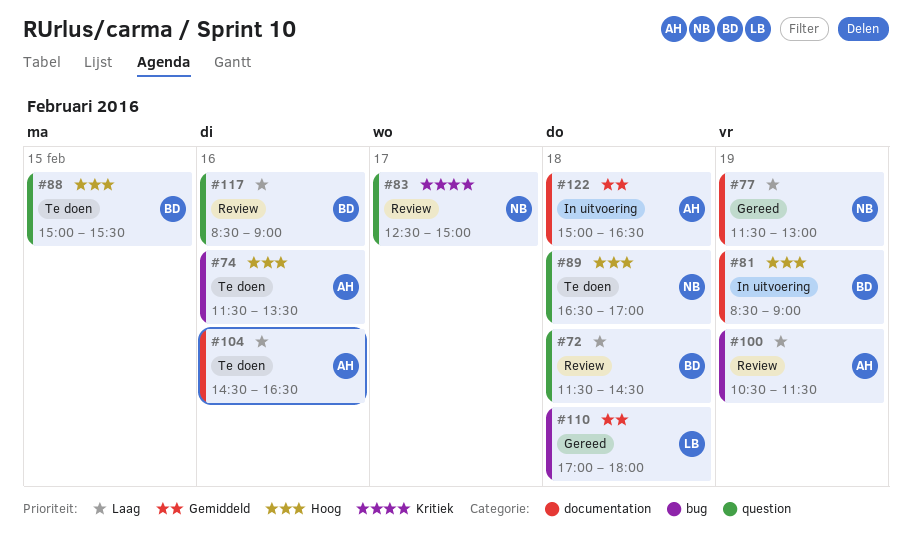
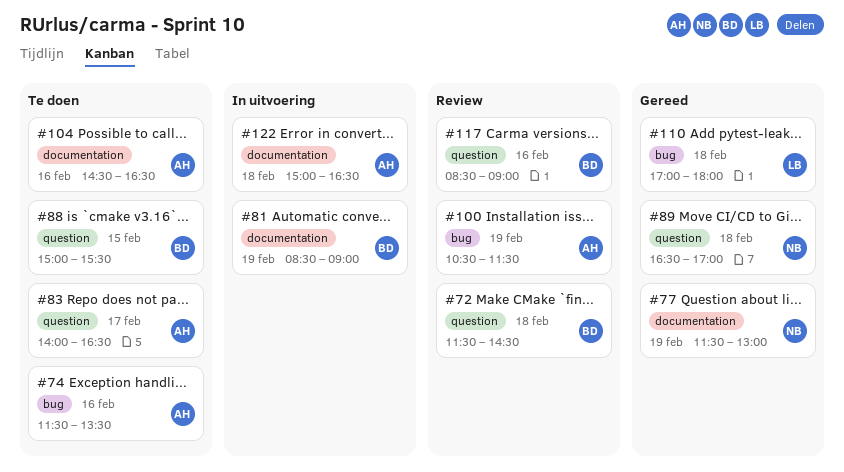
#83, status: Review -> Te doen
#83, owner: NB -> AH
#83, begins: 12:30 -> 14:00
#83, ends: 15:00 -> 16:30
#89, status: Te doen -> Gereed

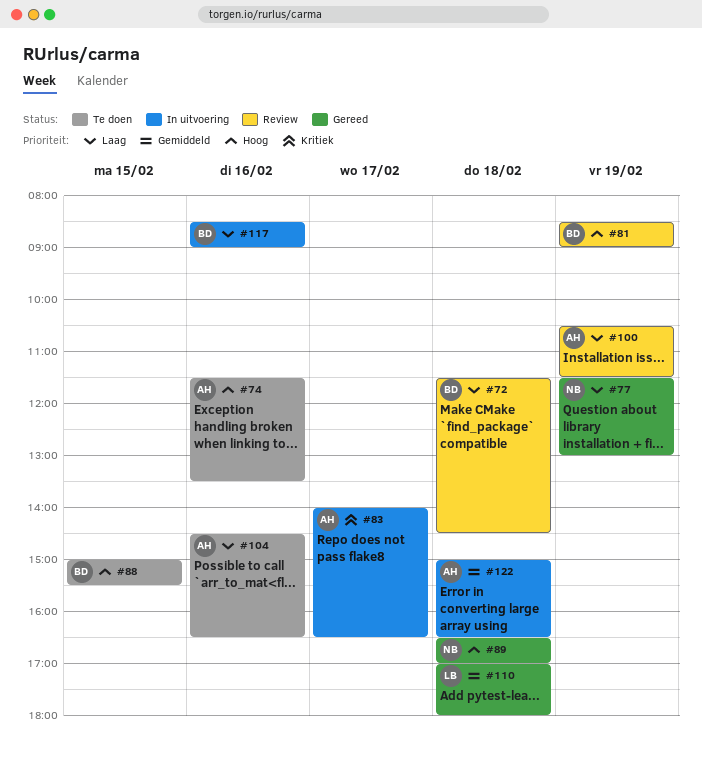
#81, status: In uitvoering -> Review
#83, status: Te doen -> In uitvoering
#117, status: Review -> In uitvoering

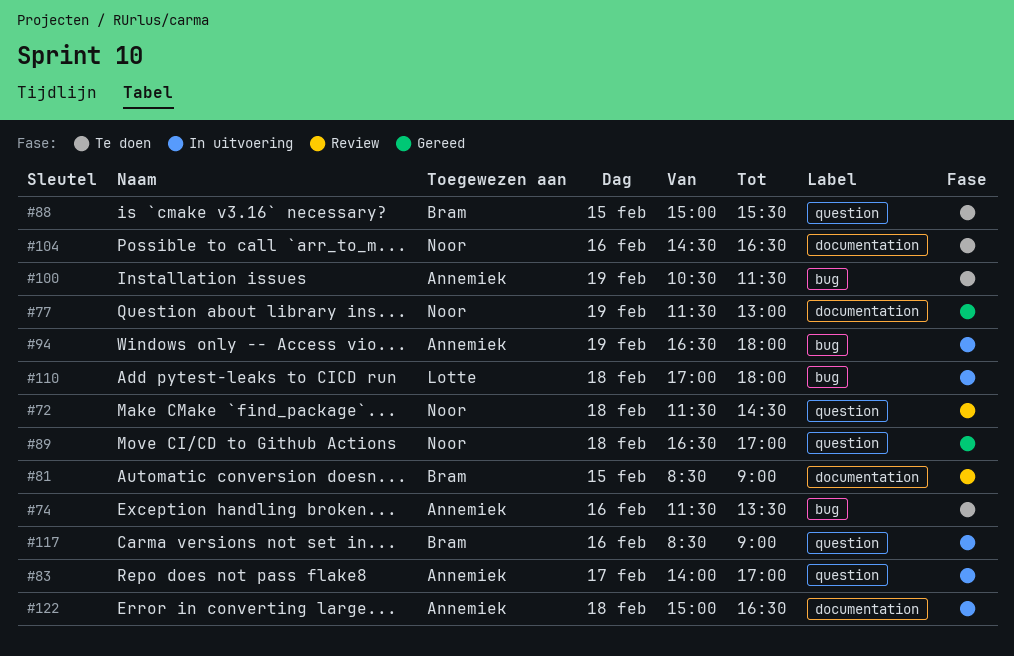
#72, owner: Bram -> Noor
#81, day: Feb 19 -> Feb 15
#83, ends: 16:30 -> 17:00
#94: none -> present
#100, status: Review -> Te doen
#104, owner: Annemiek -> Noor
#110, status: Gereed -> In uitvoering

